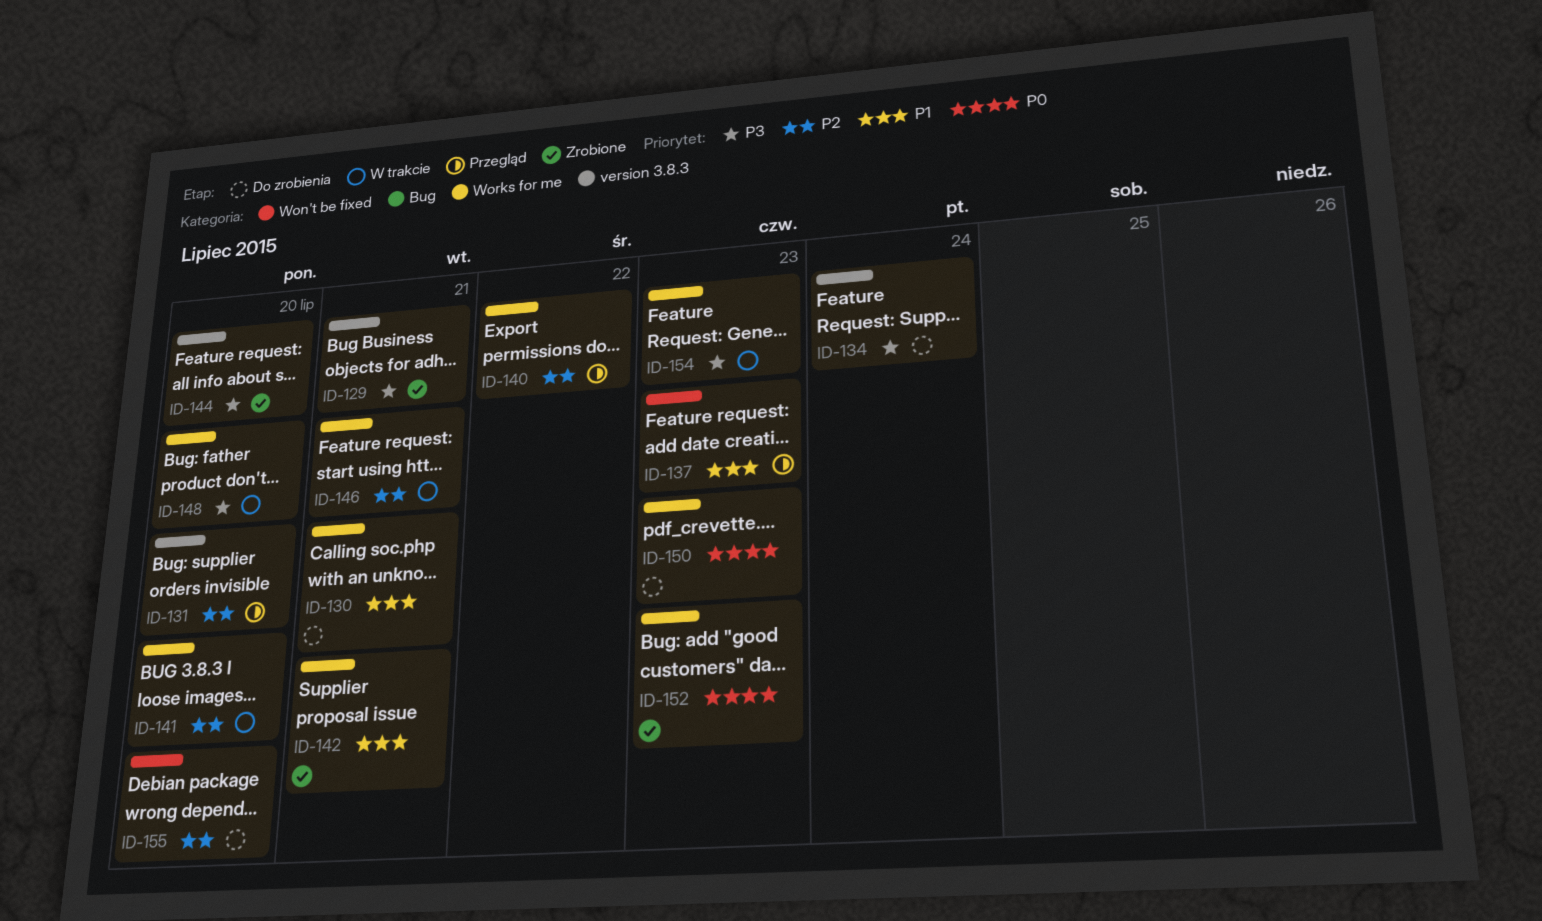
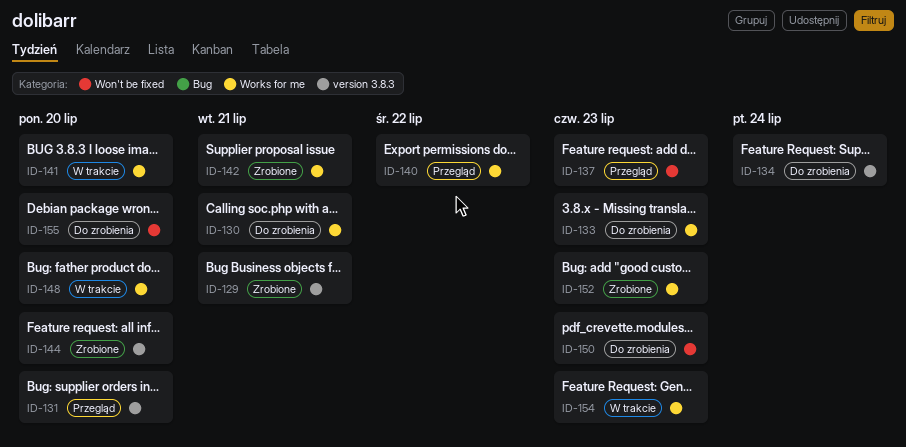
ID-133: none -> present
ID-146: present -> none
ID-150, label: Works for me -> Won't be fixed

